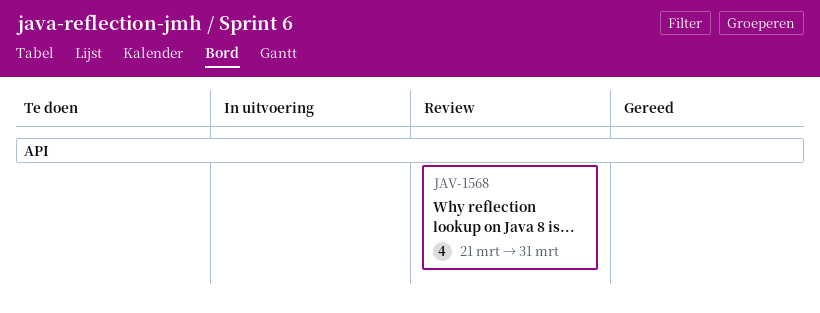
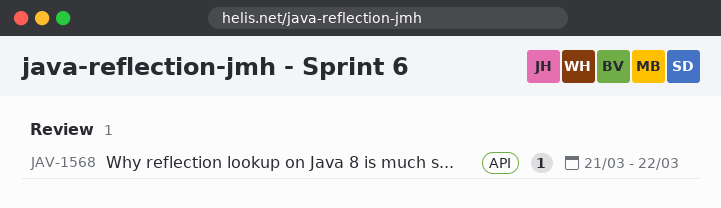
JAV-1568, estimate: 4 -> 1
JAV-1568, due: Mar 31 -> Mar 22

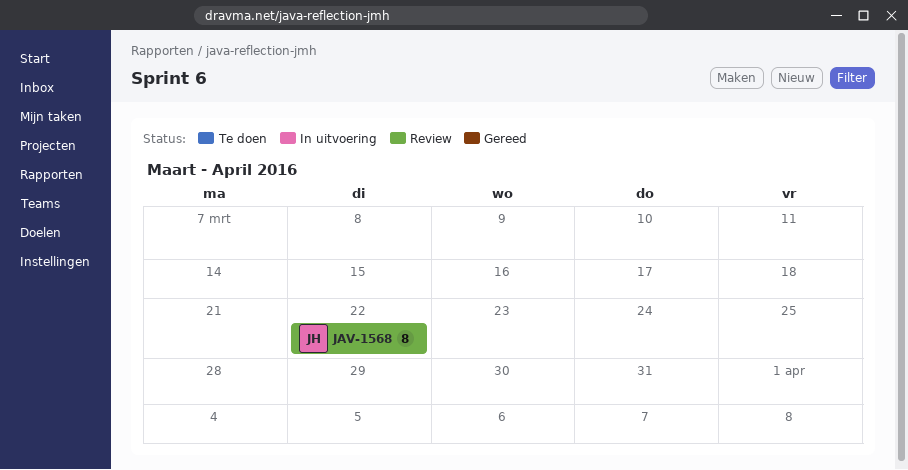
JAV-1568, estimate: 1 -> 8
JAV-1568, start: Mar 21 -> Mar 22

